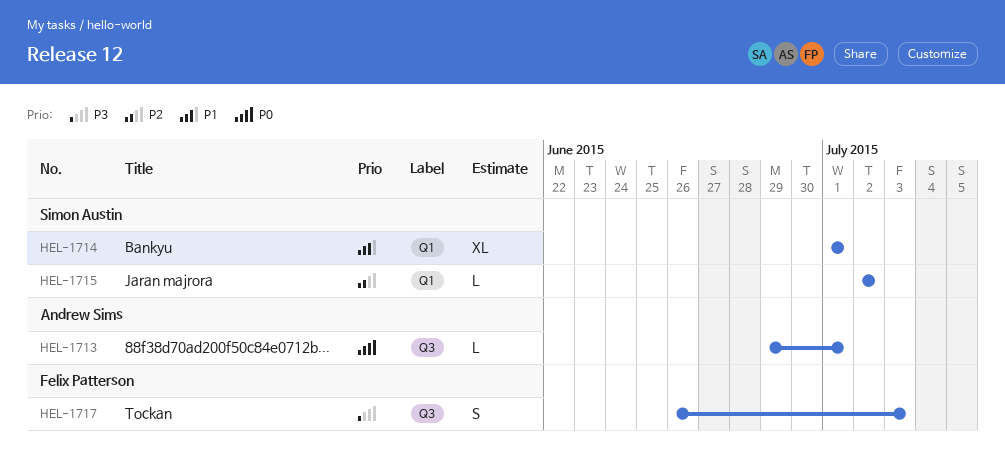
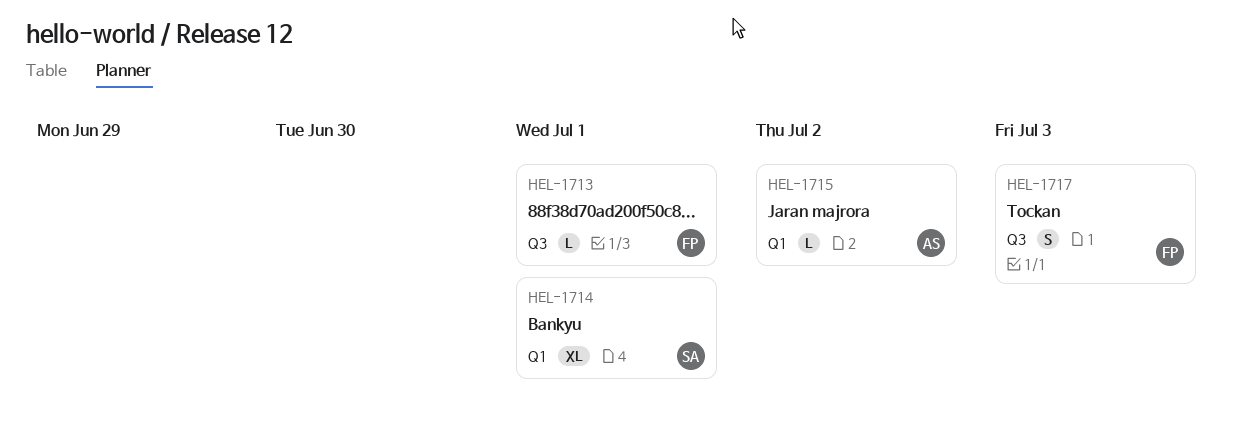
HEL-1713, owner: Andrew Sims -> Felix Patterson
HEL-1715, owner: Simon Austin -> Andrew Sims

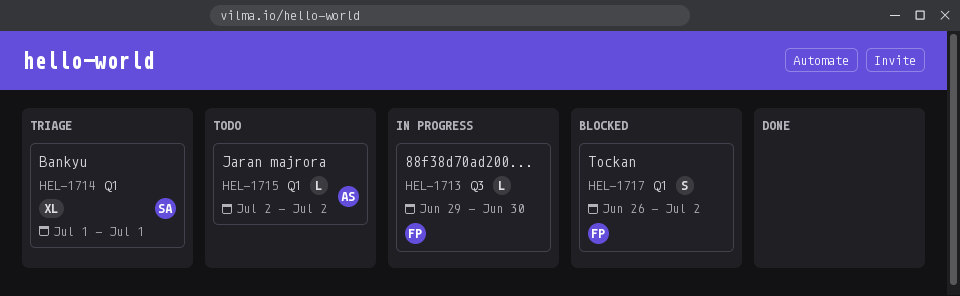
HEL-1713, due: Jul 1 -> Jun 30
HEL-1717, label: Q3 -> Q1
HEL-1717, due: Jul 3 -> Jul 2

